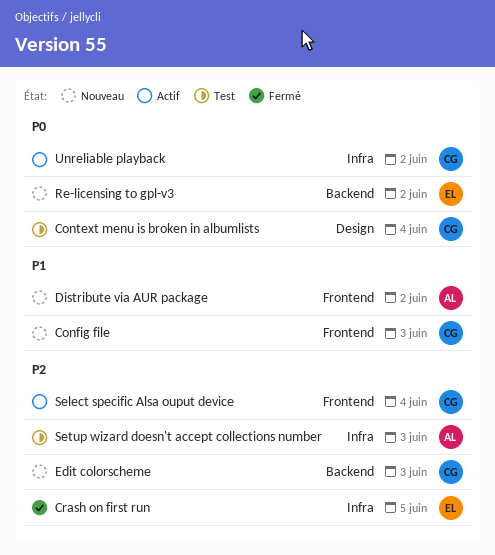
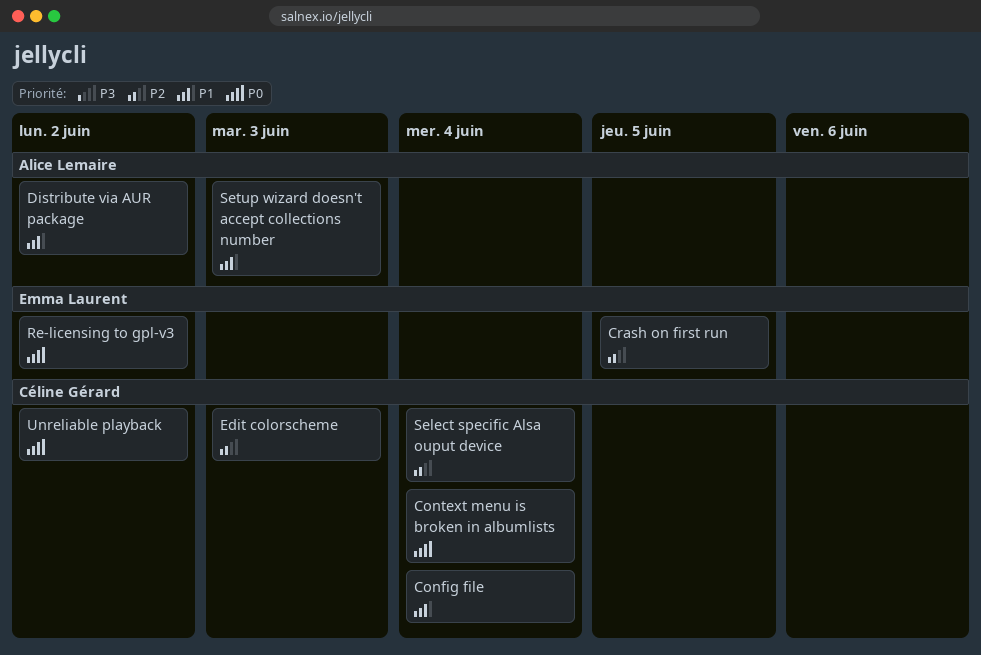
Config file, due: Jun 3 -> Jun 4
Setup wizard doesn't accept collections number, priority: P2 -> P1

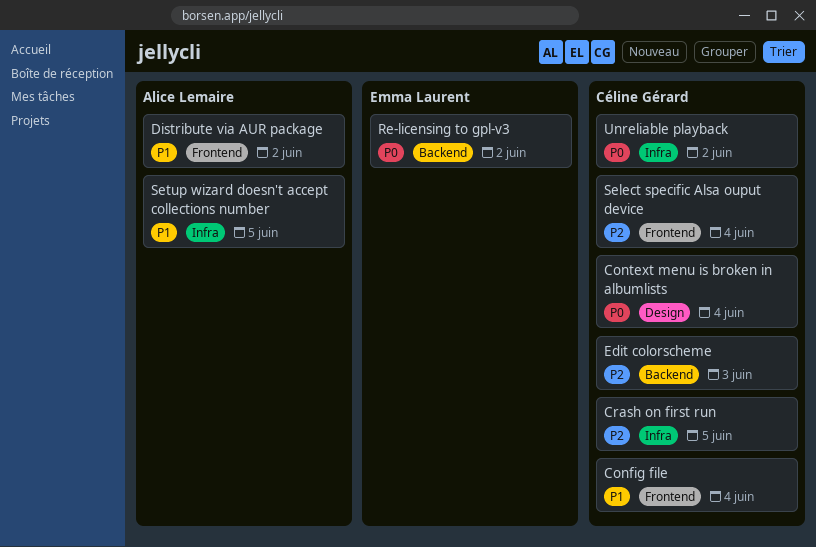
Crash on first run, owner: Emma Laurent -> Céline Gérard
Setup wizard doesn't accept collections number, due: Jun 3 -> Jun 5

